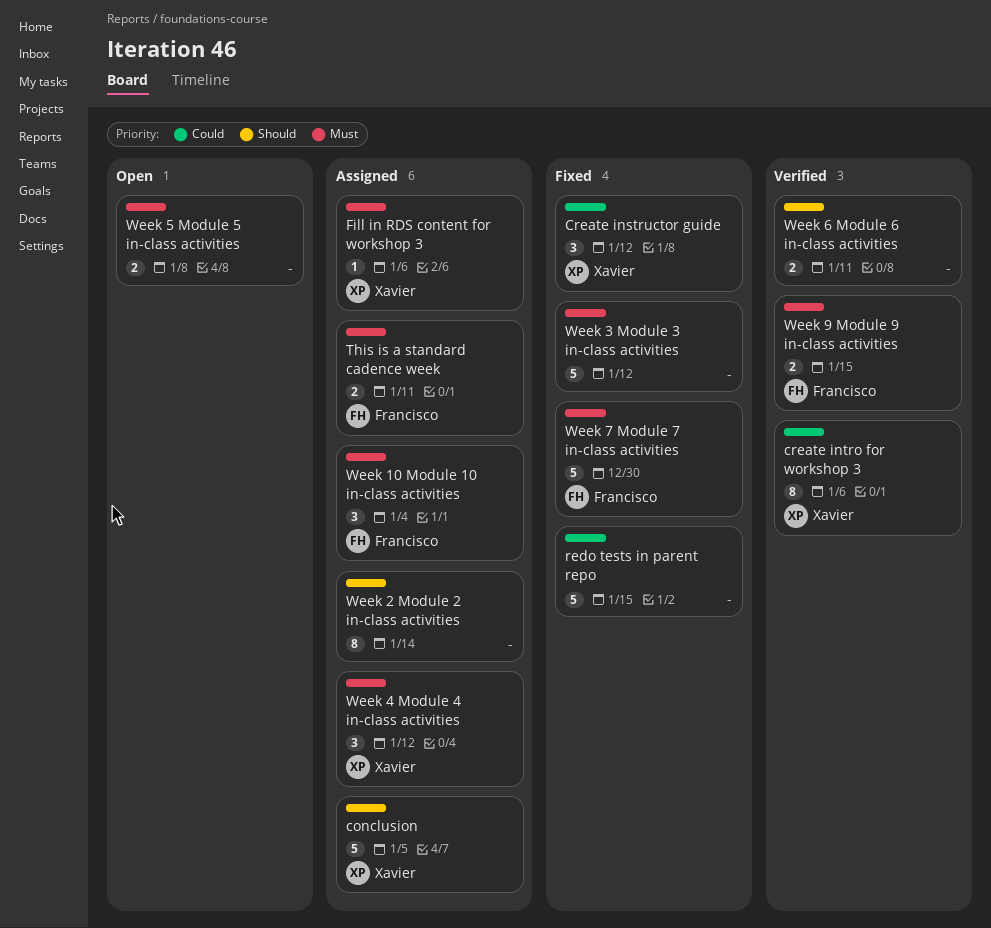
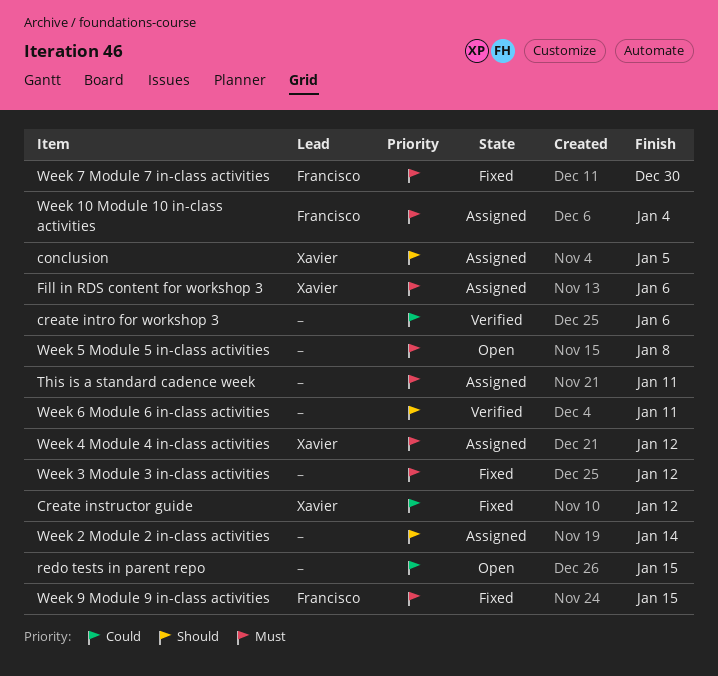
create intro for workshop 3, owner: Xavier -> none
redo tests in parent repo, status: Fixed -> Open
This is a standard cadence week, owner: Francisco -> none
Week 9 Module 9 in-class activities, status: Verified -> Fixed

